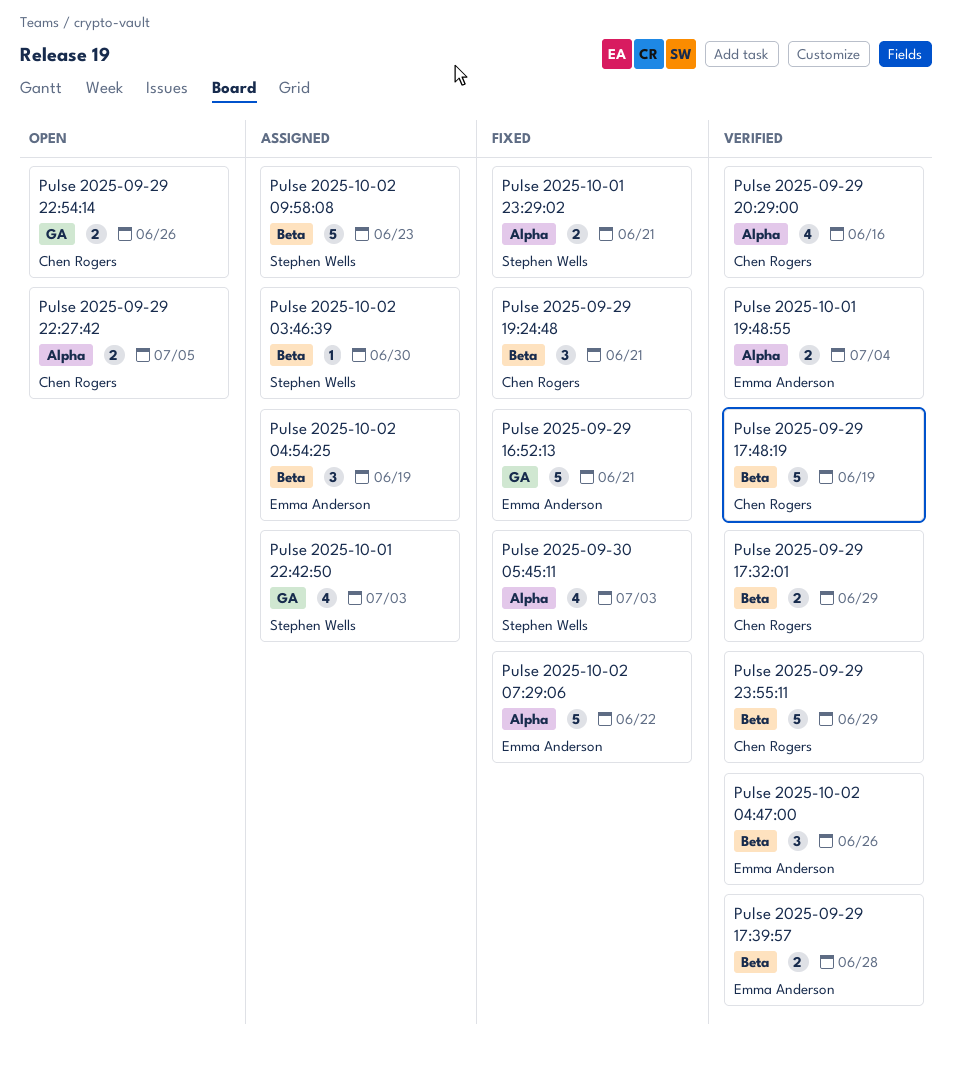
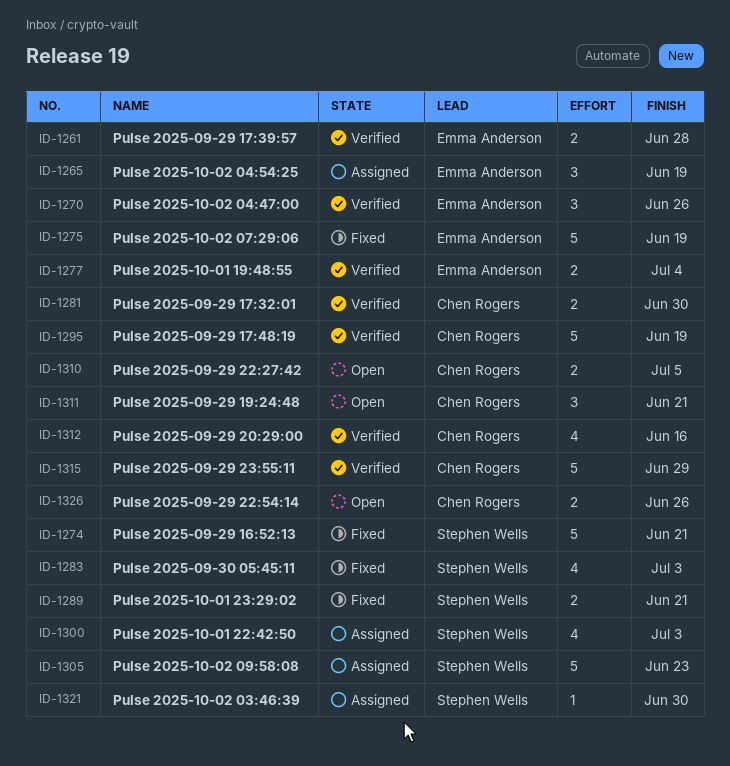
Pulse 2025-09-29 16:52:13, owner: Emma Anderson -> Stephen Wells
Pulse 2025-09-29 17:32:01, due: Jun 29 -> Jun 30
Pulse 2025-09-29 19:24:48, status: Fixed -> Open
Pulse 2025-10-02 07:29:06, due: Jun 22 -> Jun 19

